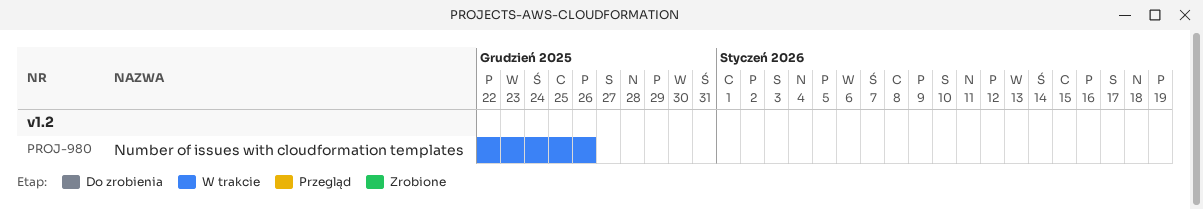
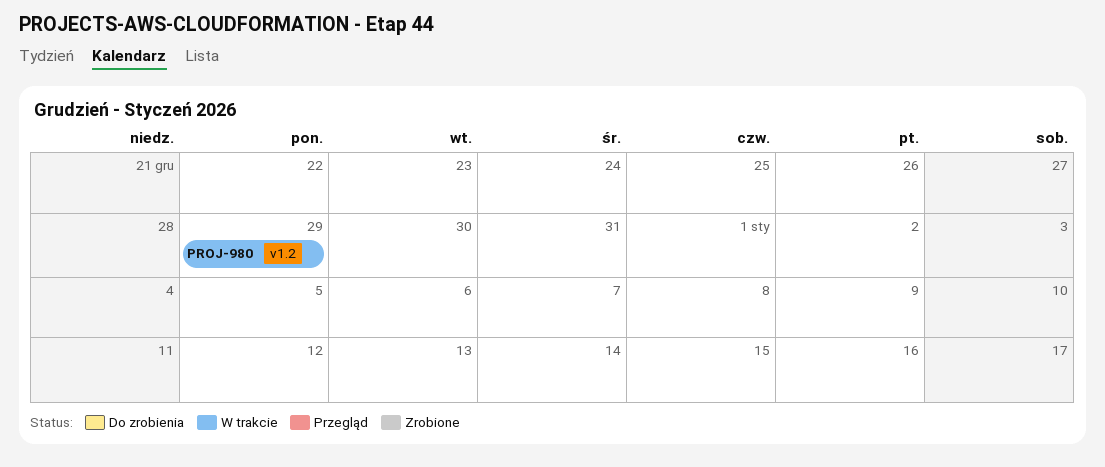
PROJ-980, due: Dec 26 -> Dec 29

